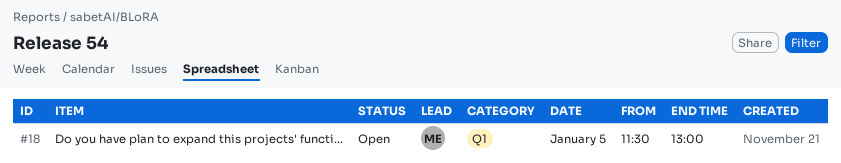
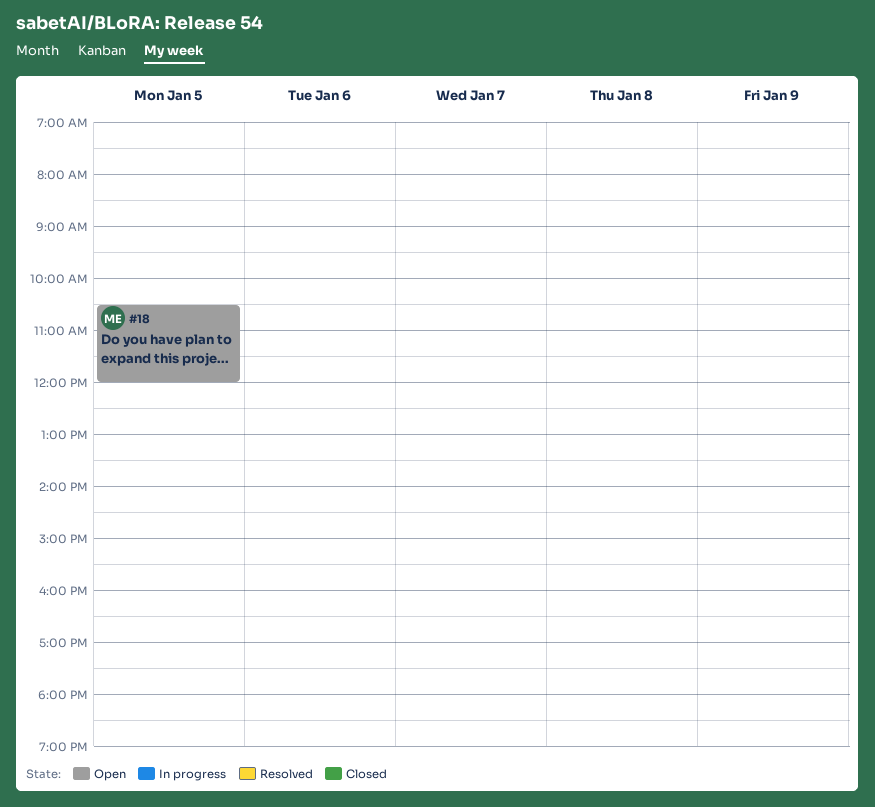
#18, begins: 11:30 -> 10:30
#18, ends: 13:00 -> 12:00

